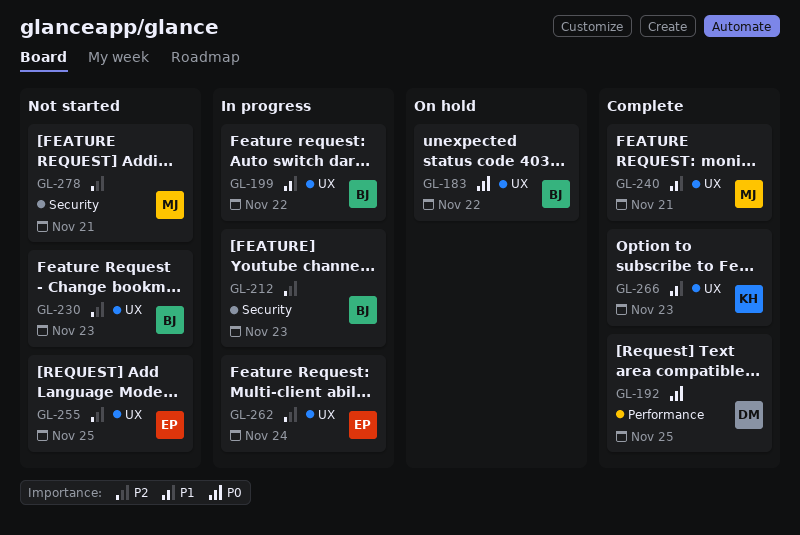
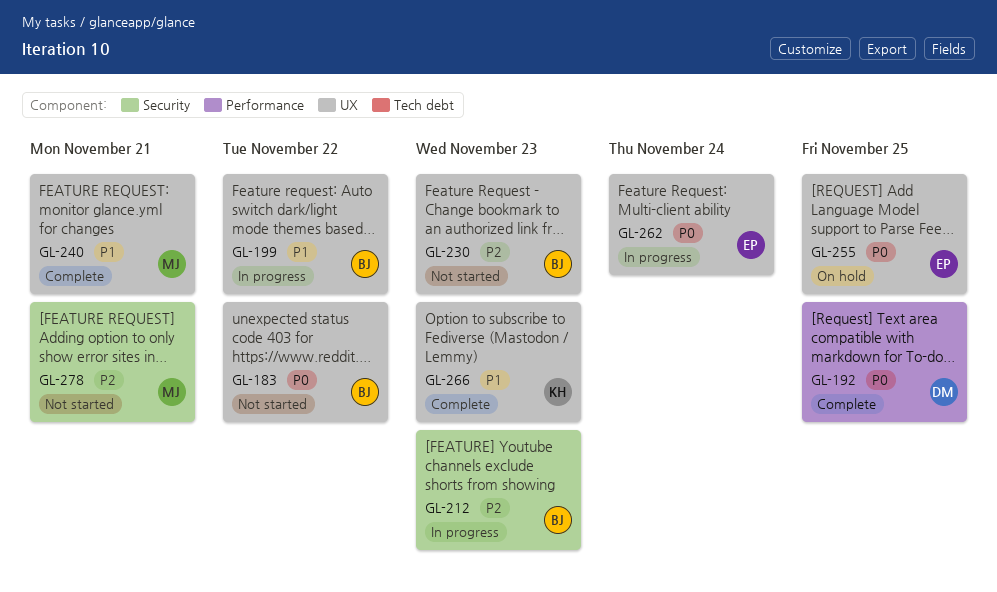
GL-183, status: On hold -> Not started
GL-255, status: Not started -> On hold
GL-255, priority: P2 -> P0
GL-262, priority: P2 -> P0

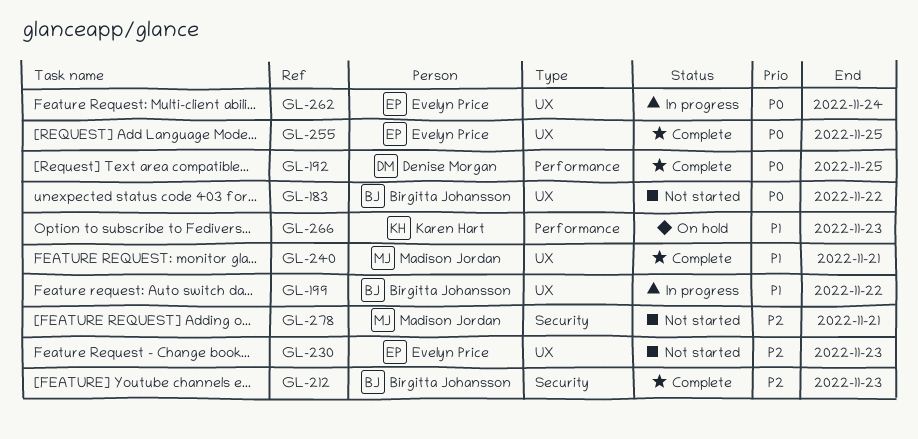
GL-212, status: In progress -> Complete
GL-230, owner: Birgitta Johansson -> Evelyn Price
GL-255, status: On hold -> Complete
GL-266, status: Complete -> On hold
GL-266, label: UX -> Performance

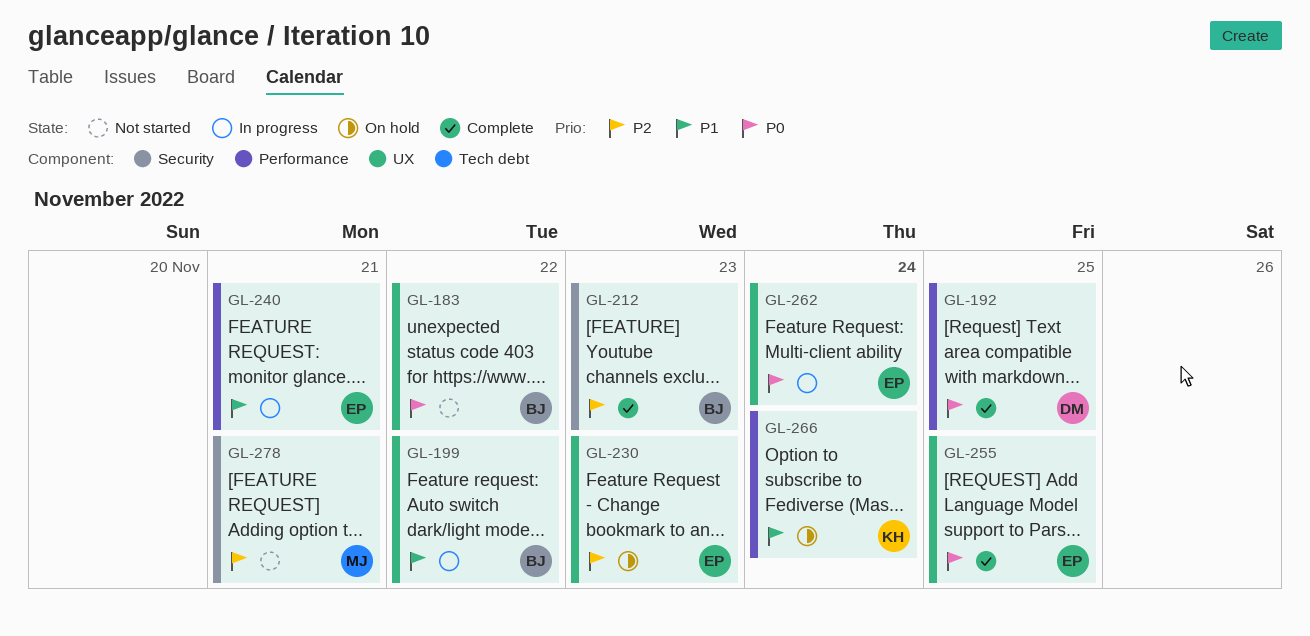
GL-230, status: Not started -> On hold
GL-240, status: Complete -> In progress
GL-240, owner: Madison Jordan -> Evelyn Price
GL-240, label: UX -> Performance
GL-266, due: Nov 23 -> Nov 24

